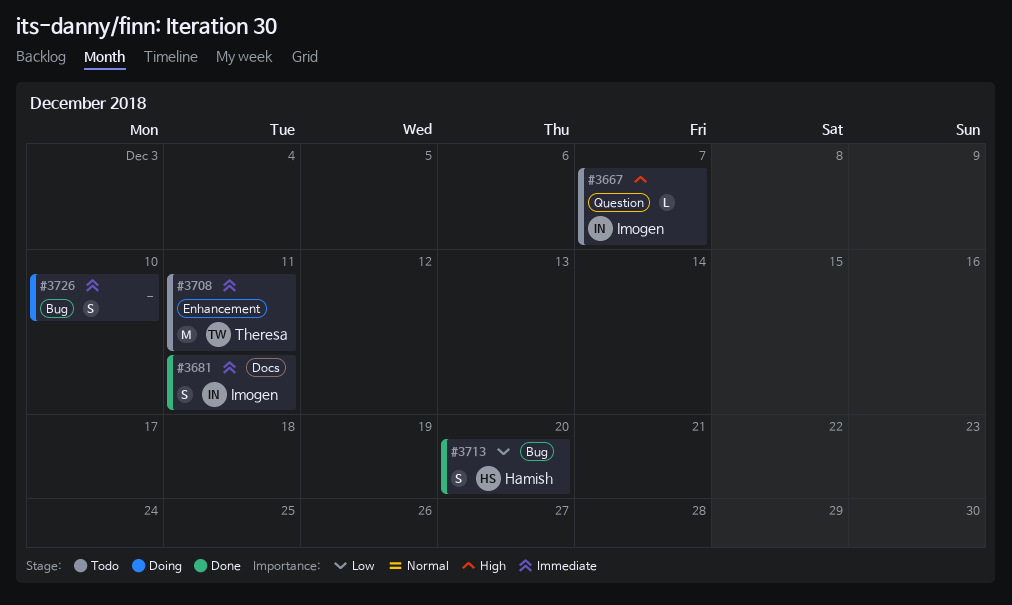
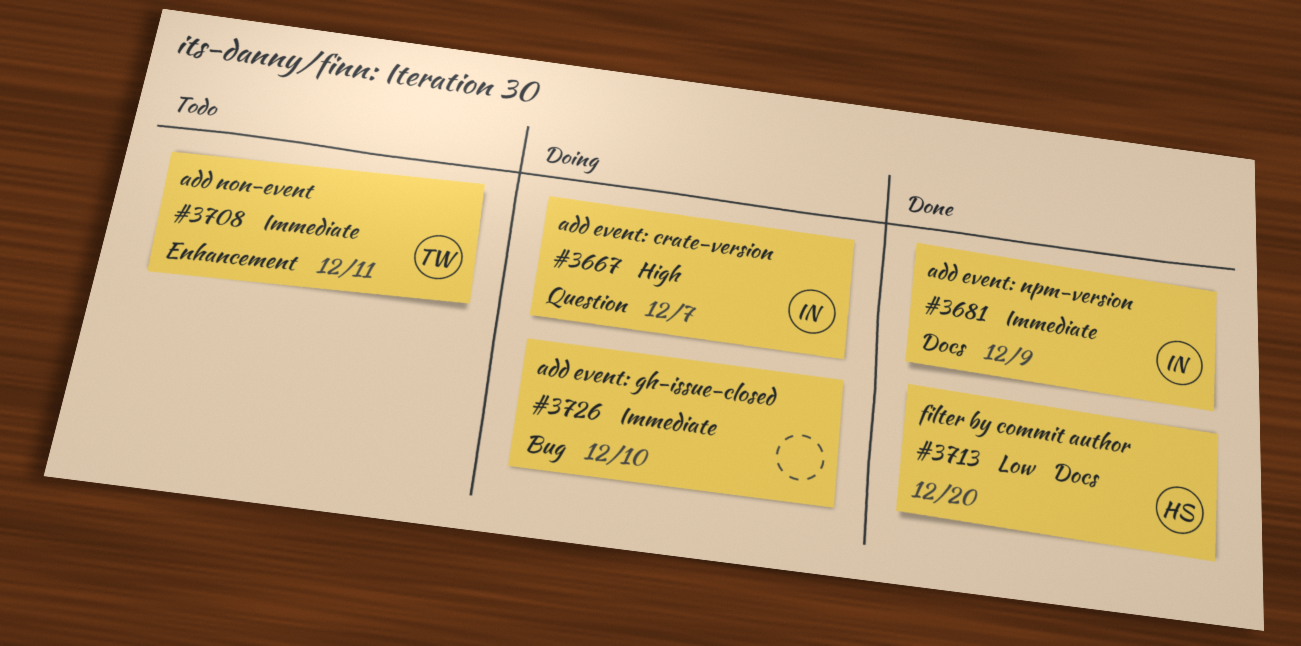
#3667, status: Todo -> Doing
#3681, due: Dec 11 -> Dec 9
#3713, label: Bug -> Docs

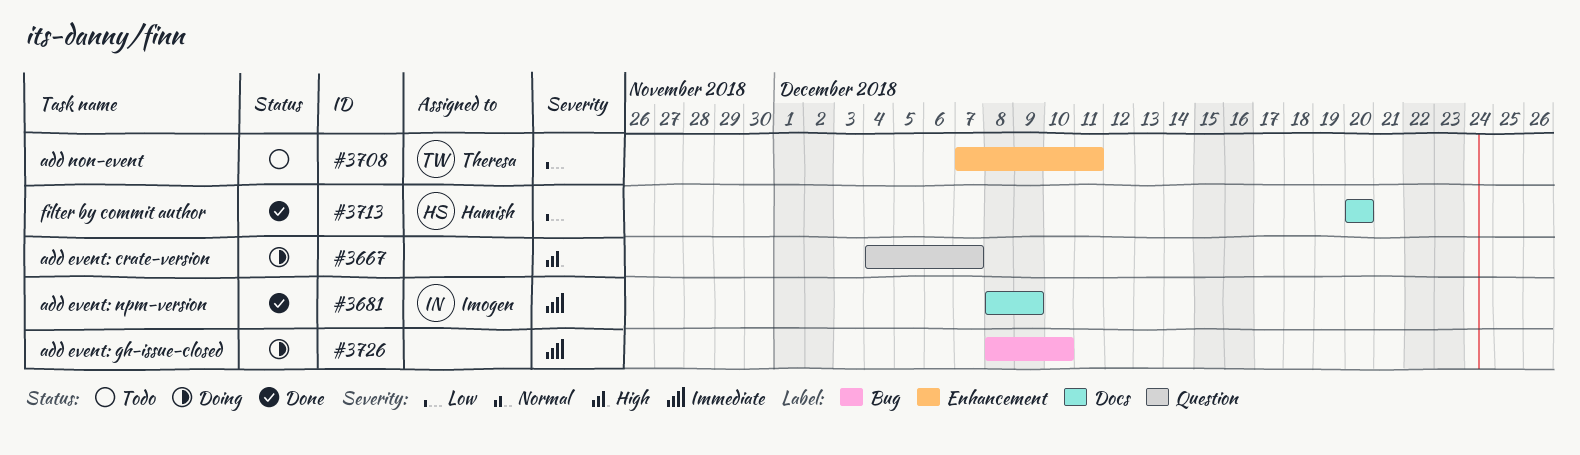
#3667, owner: Imogen -> none
#3708, priority: Immediate -> Low

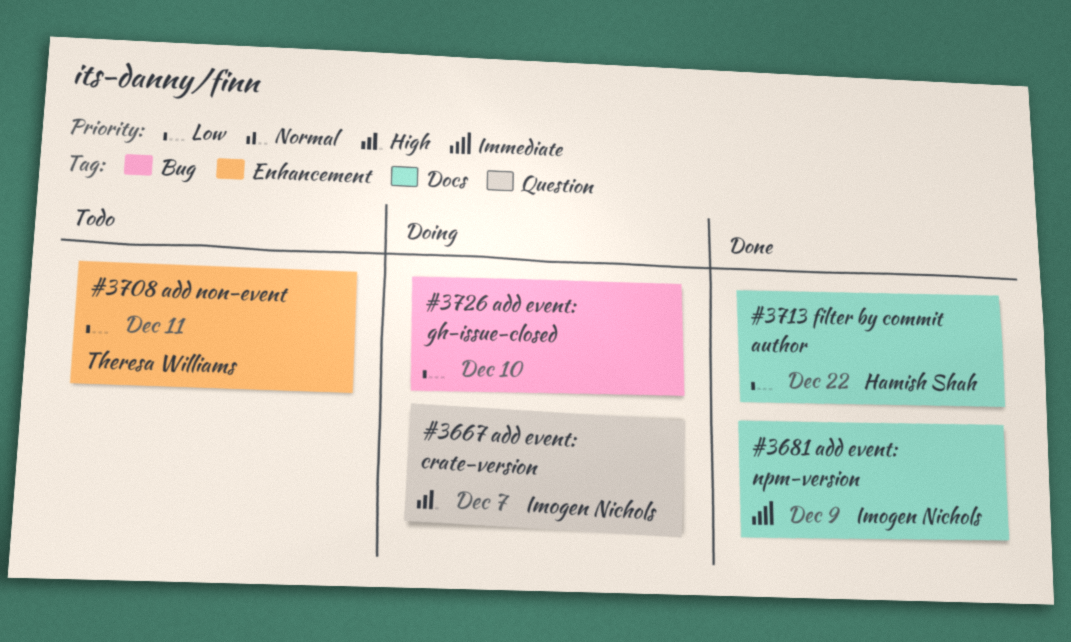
#3667, owner: none -> Imogen Nichols
#3713, due: Dec 20 -> Dec 22
#3726, priority: Immediate -> Low

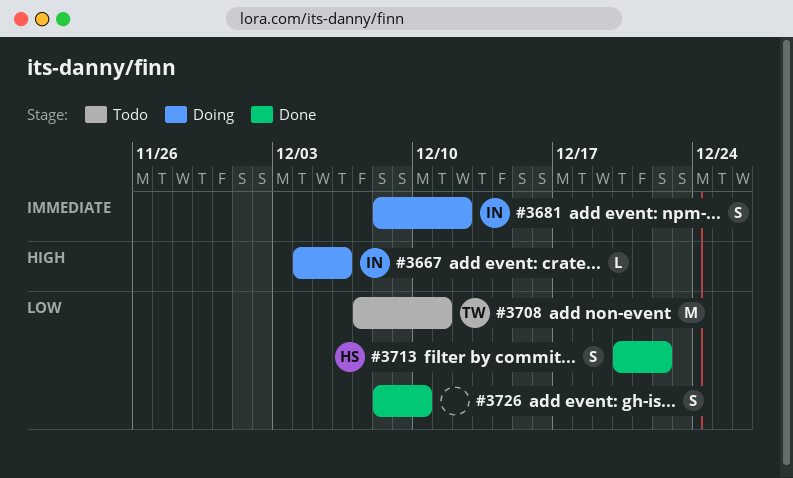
#3667, due: Dec 7 -> Dec 6
#3681, status: Done -> Doing
#3681, due: Dec 9 -> Dec 12
#3726, status: Doing -> Done

